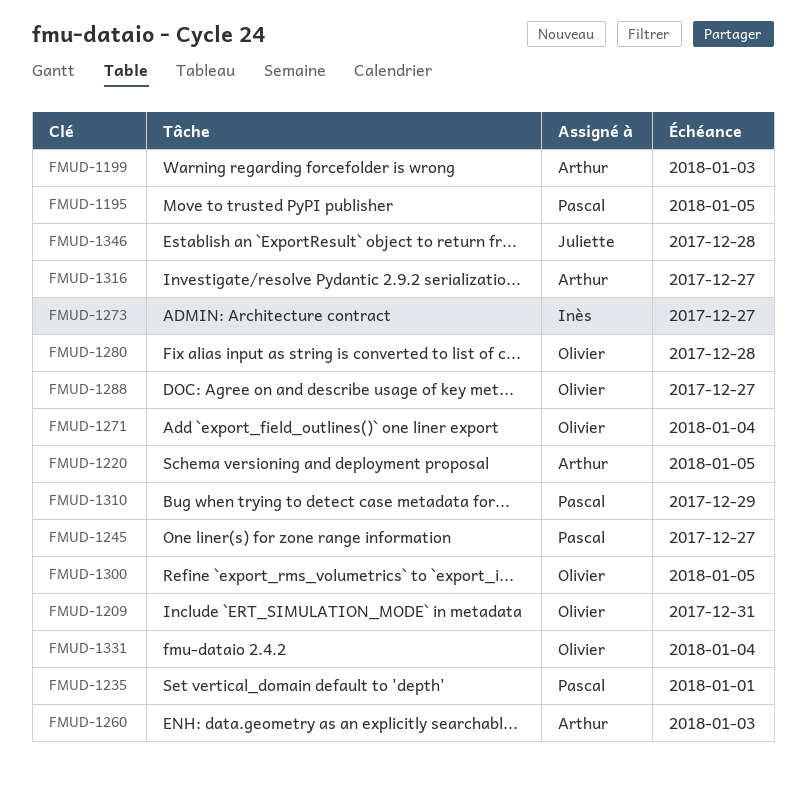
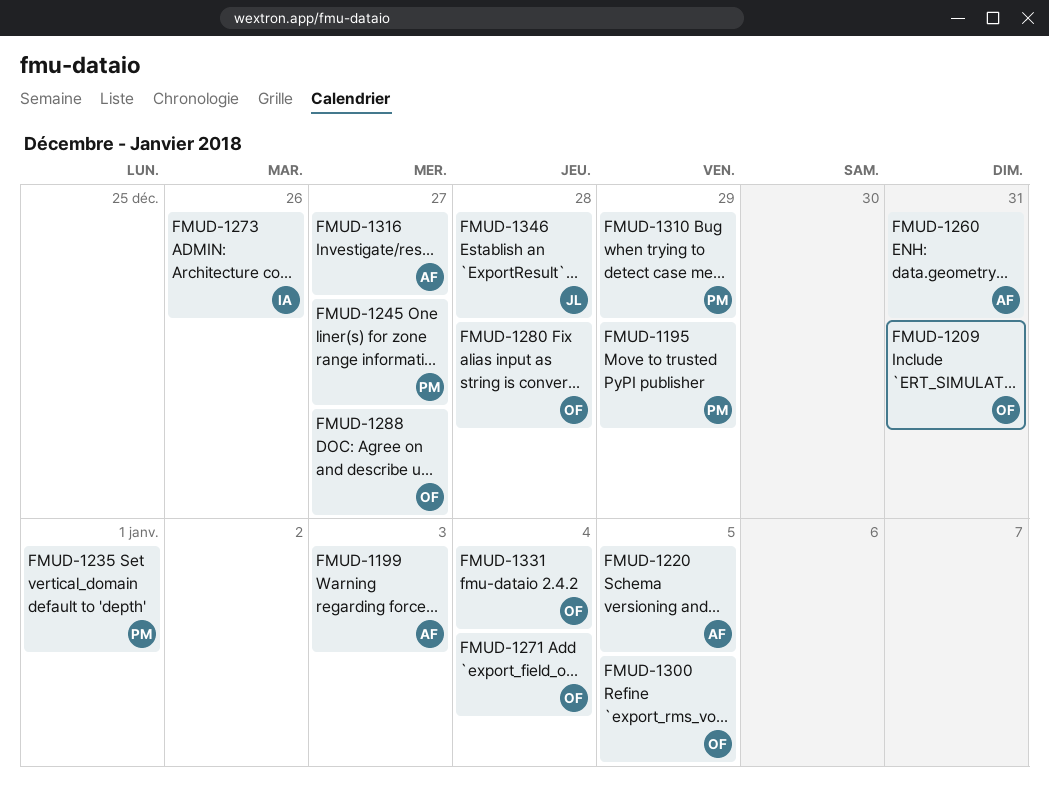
FMUD-1195, due: Jan 5 -> Dec 29
FMUD-1260, due: Jan 3 -> Dec 31
FMUD-1273, due: Dec 27 -> Dec 26

